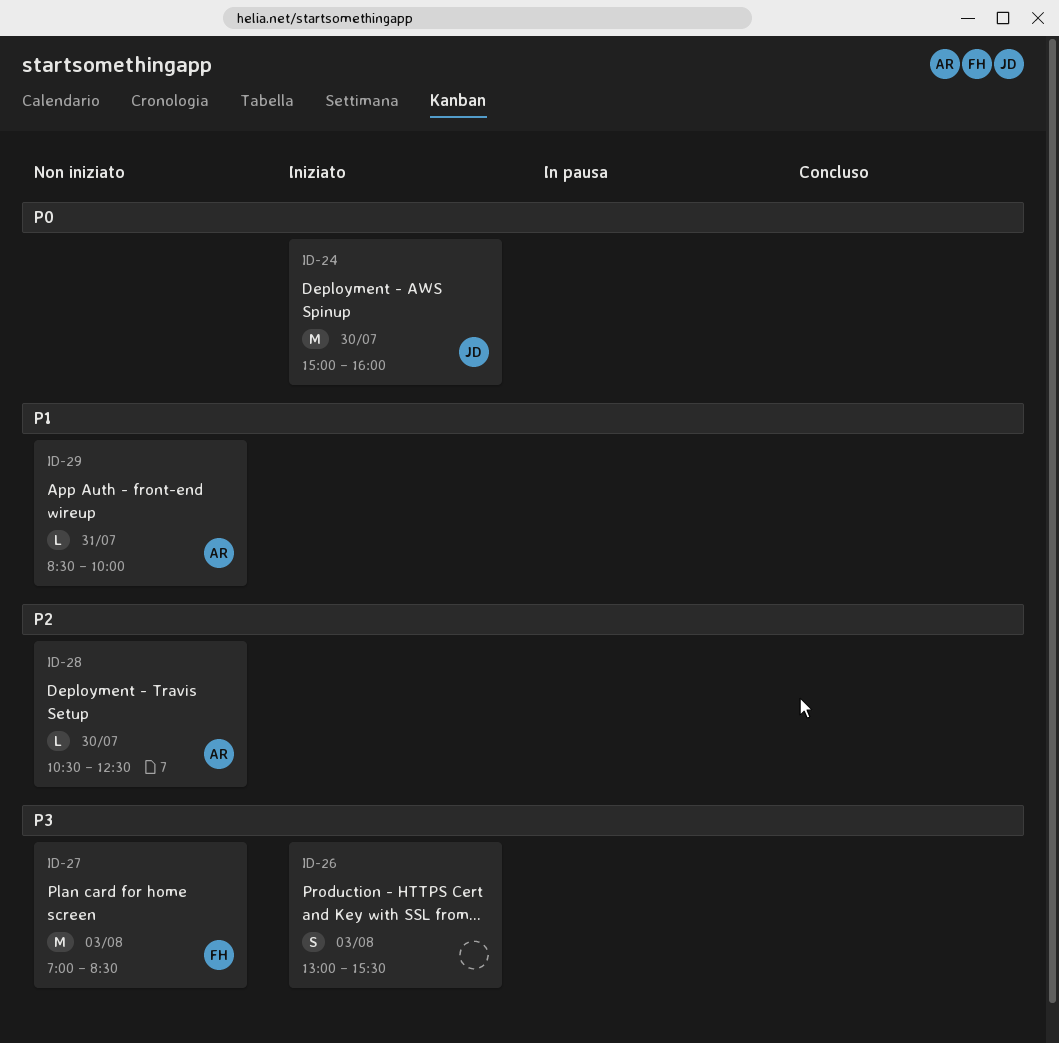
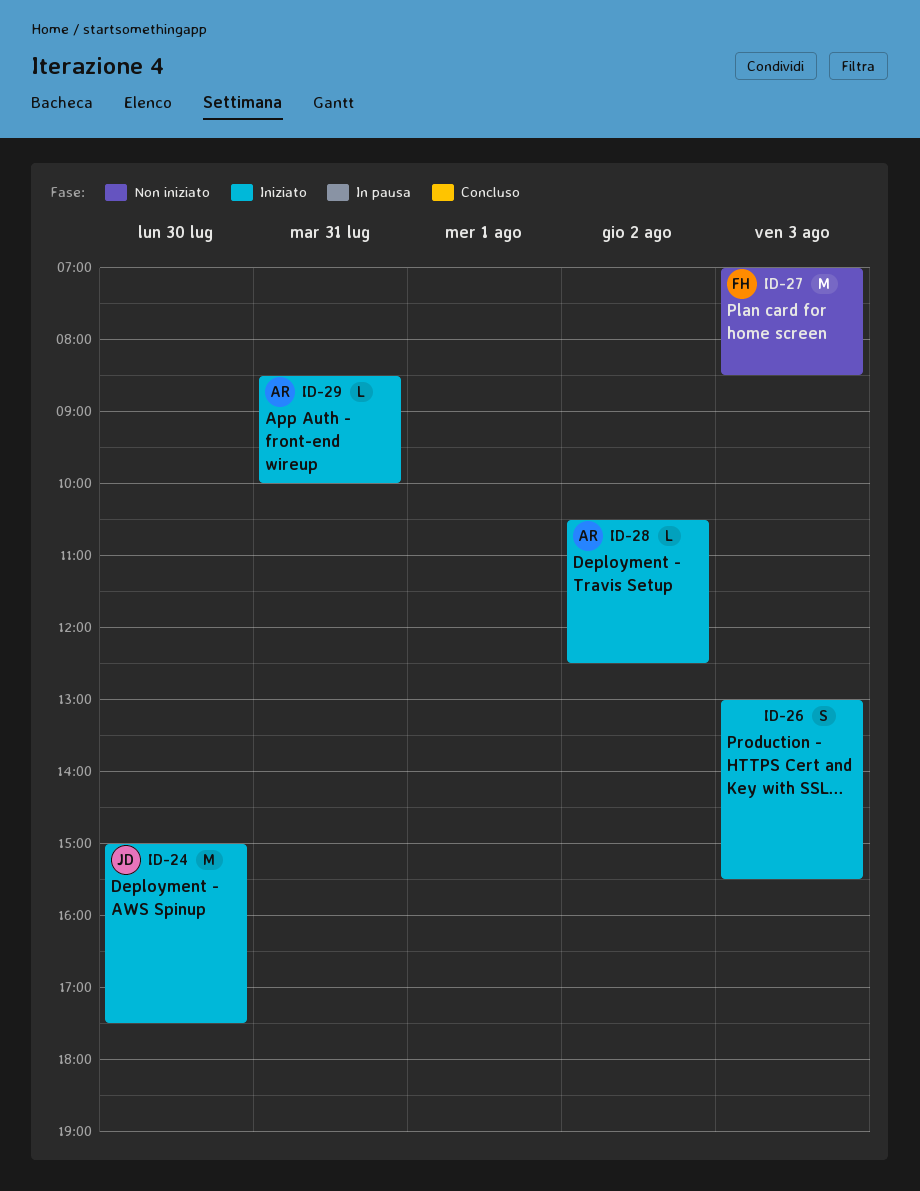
ID-24, ends: 16:00 -> 17:30
ID-28, status: Non iniziato -> Iniziato
ID-28, day: Jul 30 -> Aug 2
ID-29, status: Non iniziato -> Iniziato

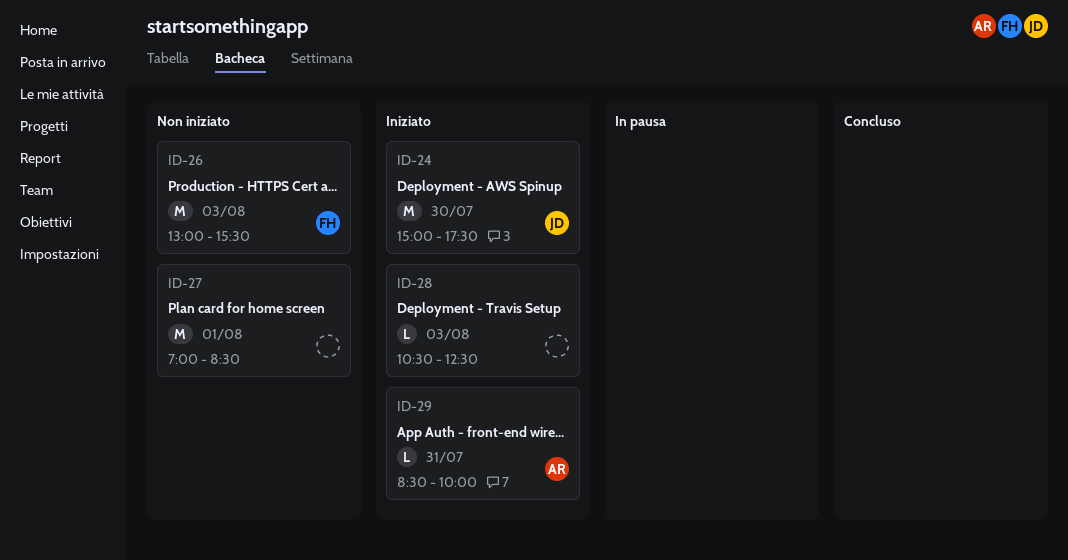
ID-26, status: Iniziato -> Non iniziato
ID-26, owner: none -> FH
ID-26, estimate: S -> M
ID-27, owner: FH -> none
ID-27, day: Aug 3 -> Aug 1
ID-28, owner: AR -> none
ID-28, day: Aug 2 -> Aug 3

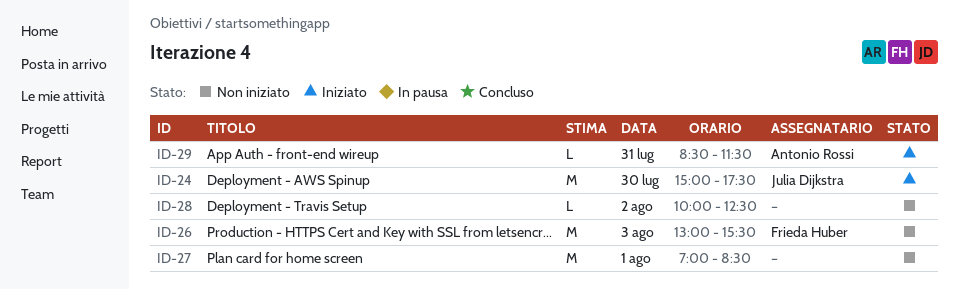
ID-28, status: Iniziato -> Non iniziato
ID-28, day: Aug 3 -> Aug 2
ID-28, begins: 10:30 -> 10:00
ID-29, ends: 10:00 -> 11:30

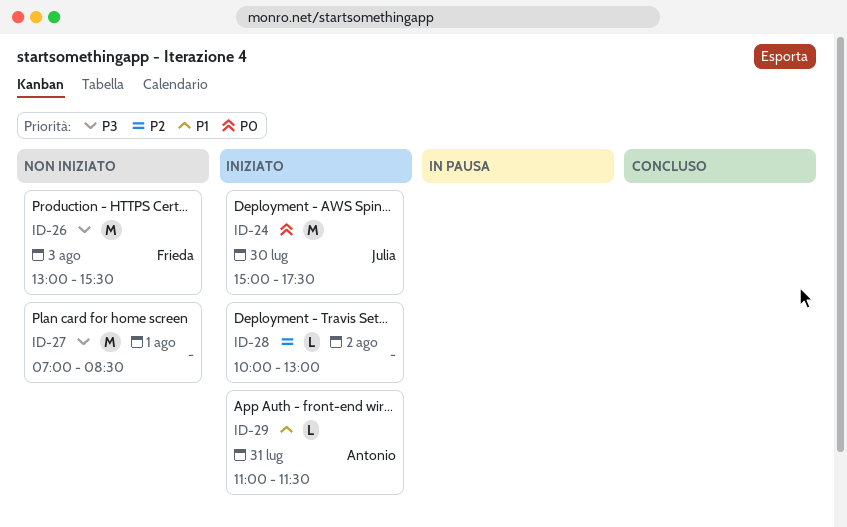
ID-28, status: Non iniziato -> Iniziato
ID-28, ends: 12:30 -> 13:00
ID-29, begins: 08:30 -> 11:00

